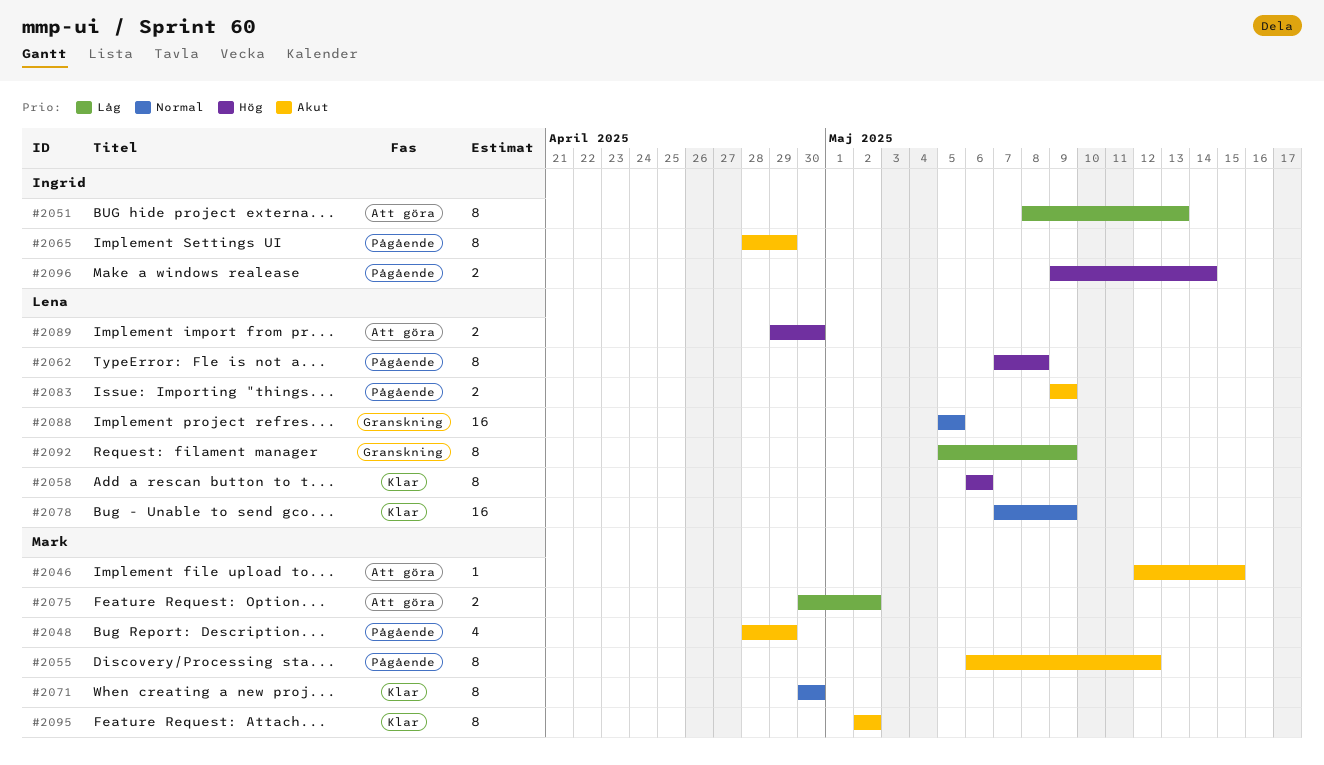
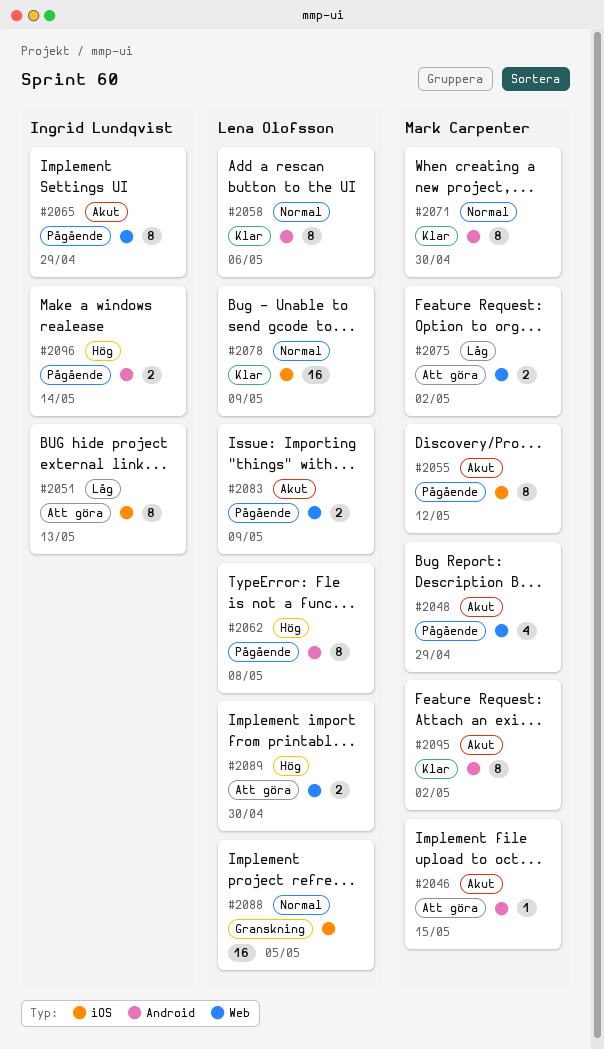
#2058, priority: Hög -> Normal
#2092: present -> none

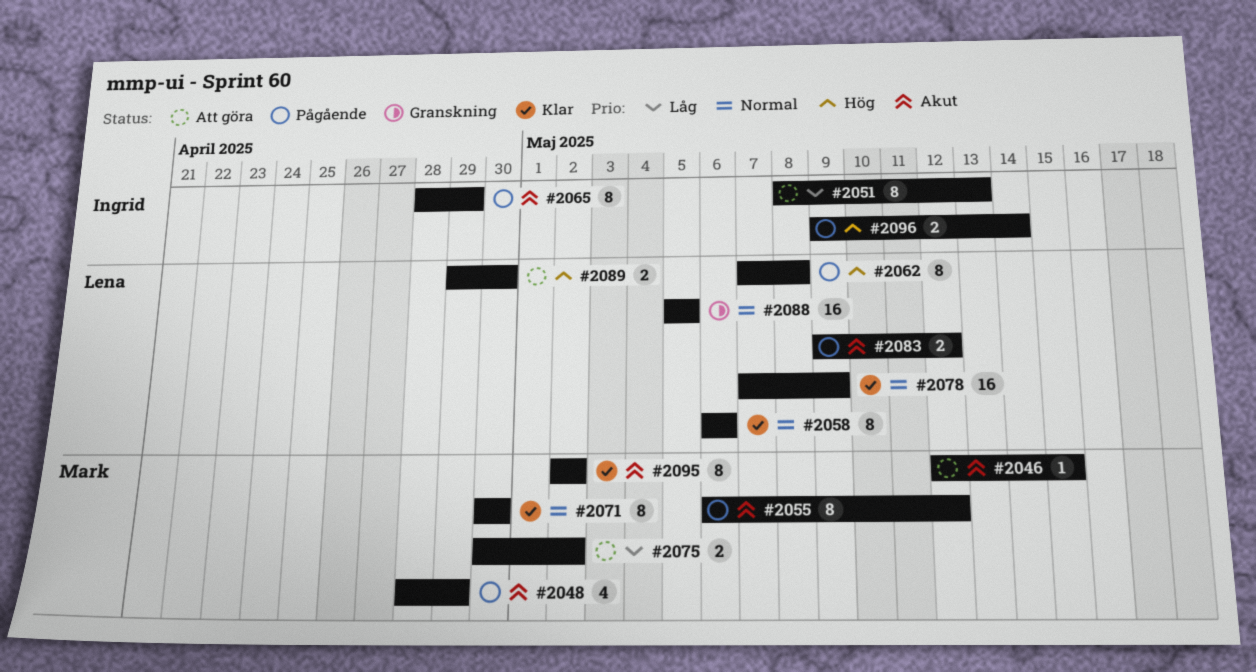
#2083, due: May 9 -> May 12

